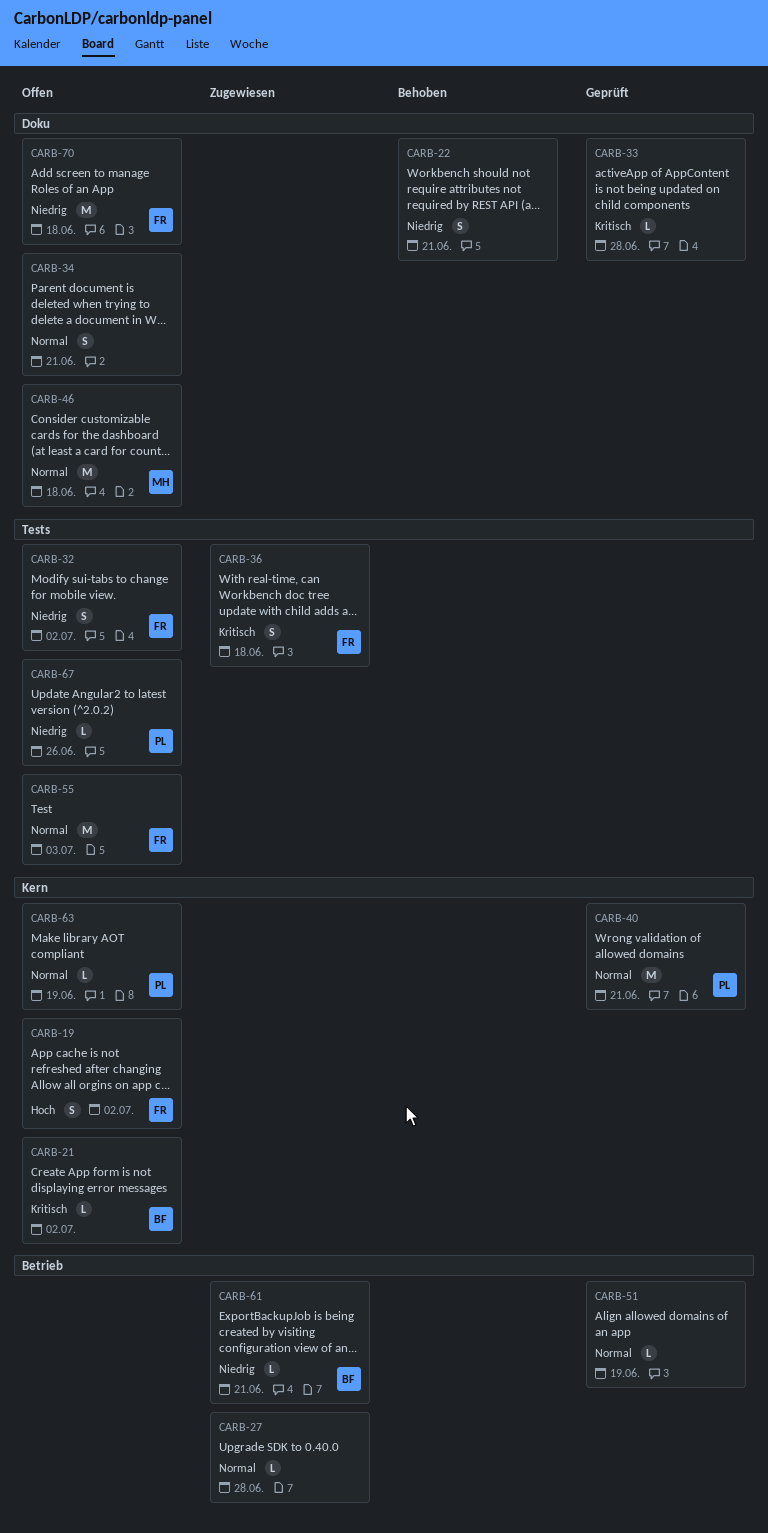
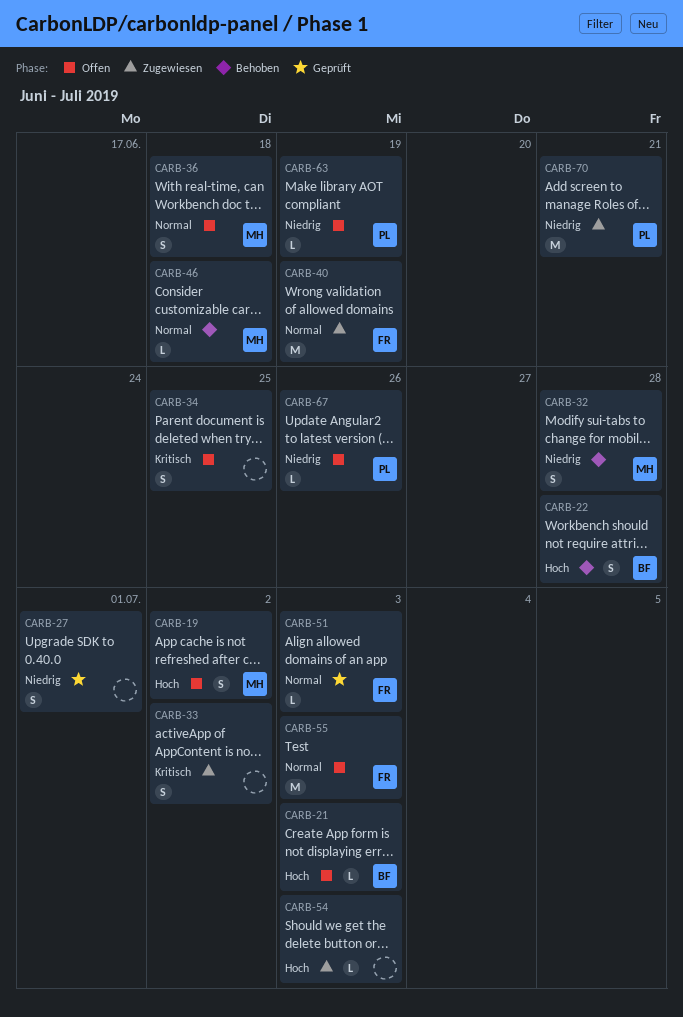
CARB-19, owner: FR -> MH
CARB-21, priority: Kritisch -> Hoch
CARB-21, due: Jul 2 -> Jul 3
CARB-22, owner: none -> BF
CARB-22, priority: Niedrig -> Hoch
CARB-22, due: Jun 21 -> Jun 28
CARB-27, status: Zugewiesen -> Geprüft
CARB-27, priority: Normal -> Niedrig
CARB-27, estimate: L -> S
CARB-27, due: Jun 28 -> Jul 1
CARB-32, status: Offen -> Behoben
CARB-32, owner: FR -> MH
CARB-32, due: Jul 2 -> Jun 28
CARB-33, status: Geprüft -> Zugewiesen
CARB-33, estimate: L -> S
CARB-33, due: Jun 28 -> Jul 2
CARB-34, priority: Normal -> Kritisch
CARB-34, due: Jun 21 -> Jun 25
CARB-36, status: Zugewiesen -> Offen
CARB-36, owner: FR -> MH
CARB-36, priority: Kritisch -> Normal
CARB-40, status: Geprüft -> Zugewiesen
CARB-40, owner: PL -> FR
CARB-40, due: Jun 21 -> Jun 19
CARB-46, status: Offen -> Behoben
CARB-46, estimate: M -> L
CARB-51, owner: none -> FR
CARB-51, due: Jun 19 -> Jul 3
CARB-54: none -> present
CARB-61: present -> none
CARB-63, priority: Normal -> Niedrig
CARB-70, status: Offen -> Zugewiesen
CARB-70, owner: FR -> PL
CARB-70, due: Jun 18 -> Jun 21

